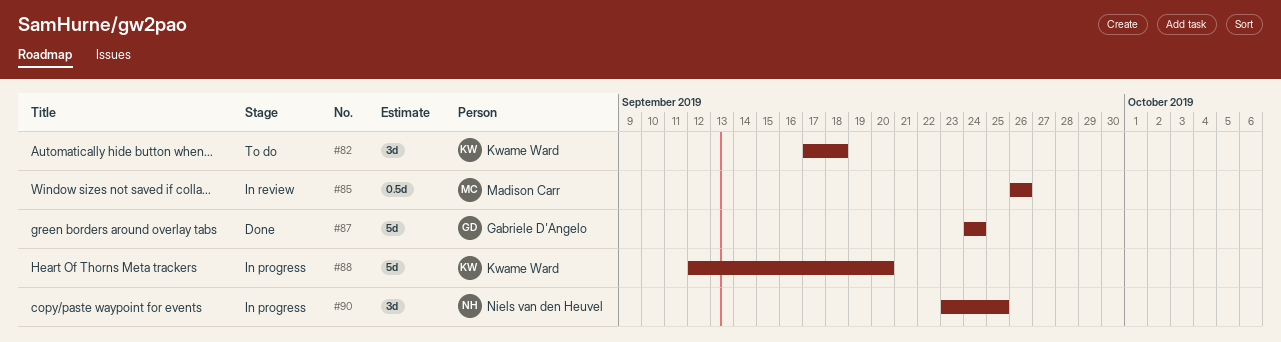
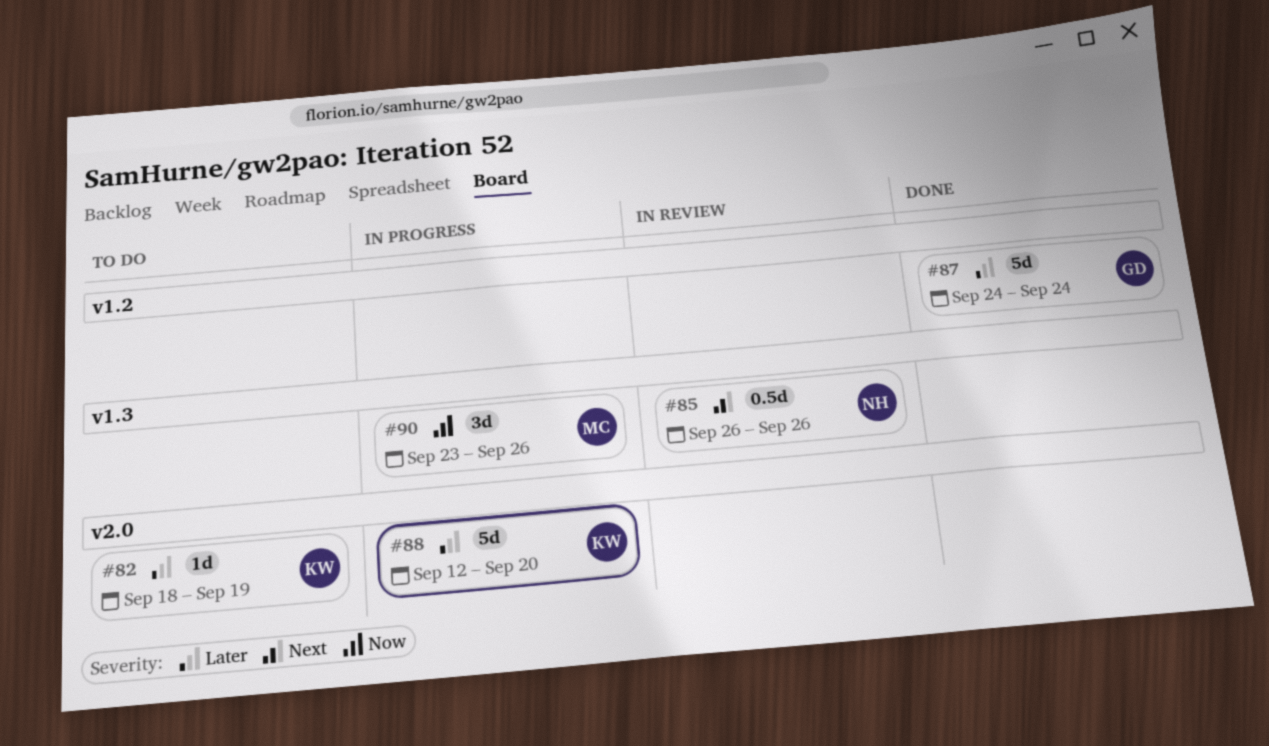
#82, estimate: 3d -> 1d
#82, start: Sep 17 -> Sep 18
#82, due: Sep 18 -> Sep 19
#85, owner: Madison Carr -> Niels van den Heuvel
#90, owner: Niels van den Heuvel -> Madison Carr
#90, due: Sep 25 -> Sep 26

